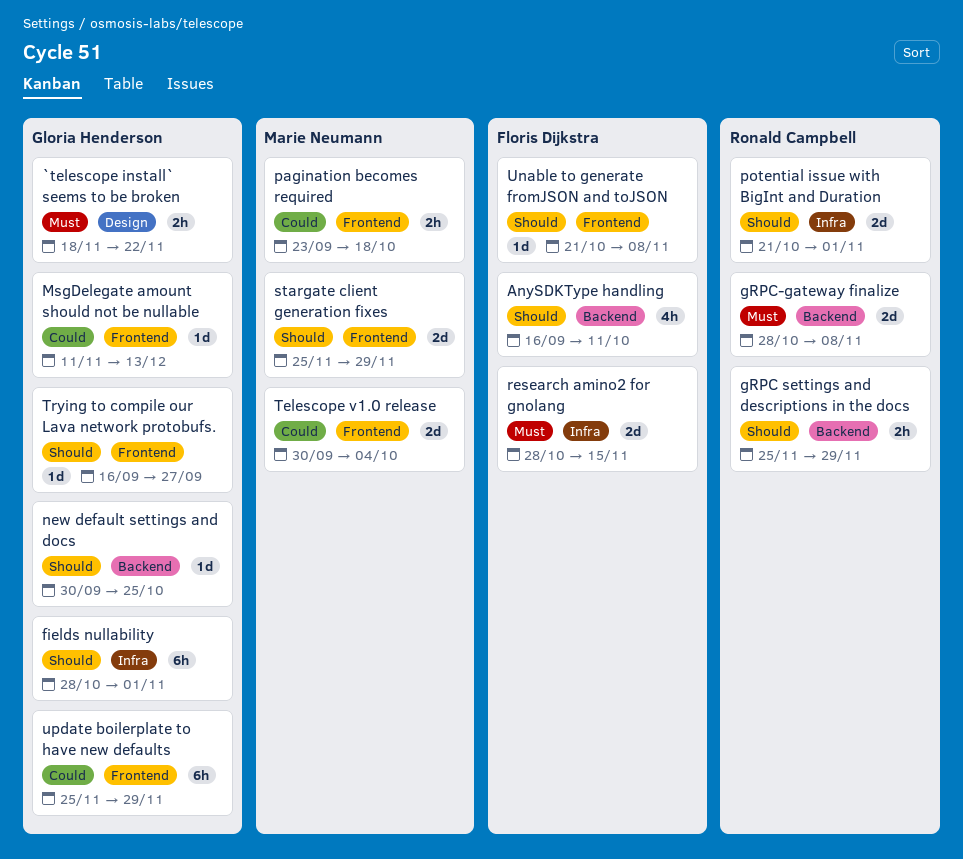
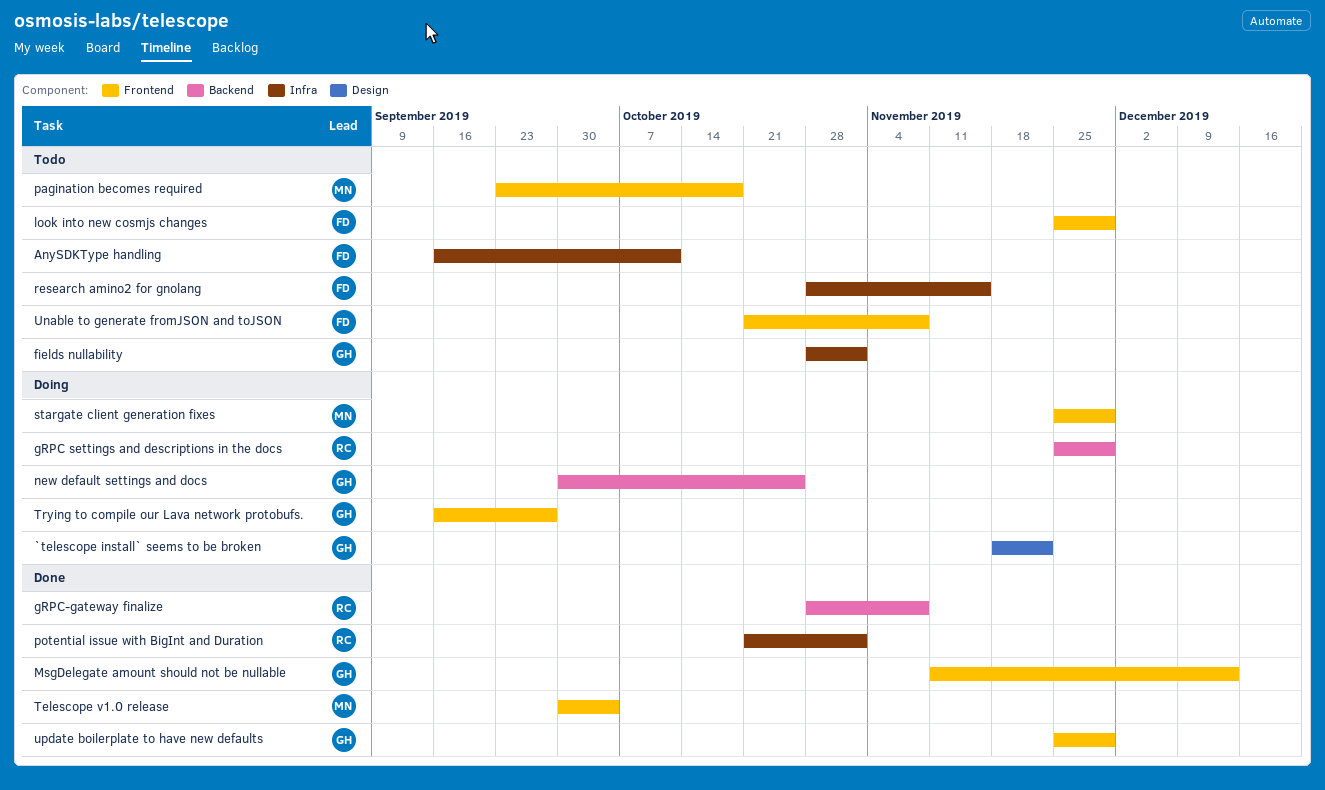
AnySDKType handling, label: Backend -> Infra
look into new cosmjs changes: none -> present

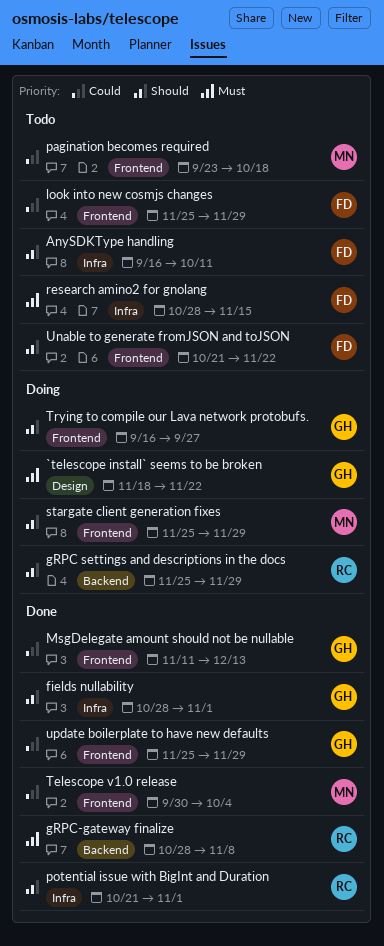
fields nullability, status: Todo -> Done
new default settings and docs: present -> none
Unable to generate fromJSON and toJSON, due: Nov 8 -> Nov 22

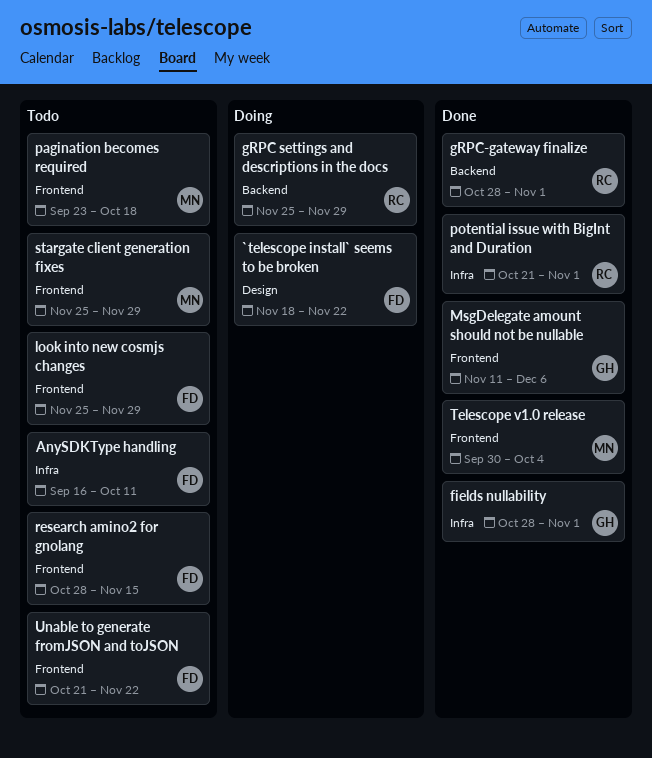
`telescope install` seems to be broken, owner: GH -> FD
gRPC-gateway finalize, due: Nov 8 -> Nov 1
MsgDelegate amount should not be nullable, due: Dec 13 -> Dec 6
research amino2 for gnolang, label: Infra -> Frontend
stargate client generation fixes, status: Doing -> Todo
Trying to compile our Lava network protobufs.: present -> none
update boilerplate to have new defaults: present -> none

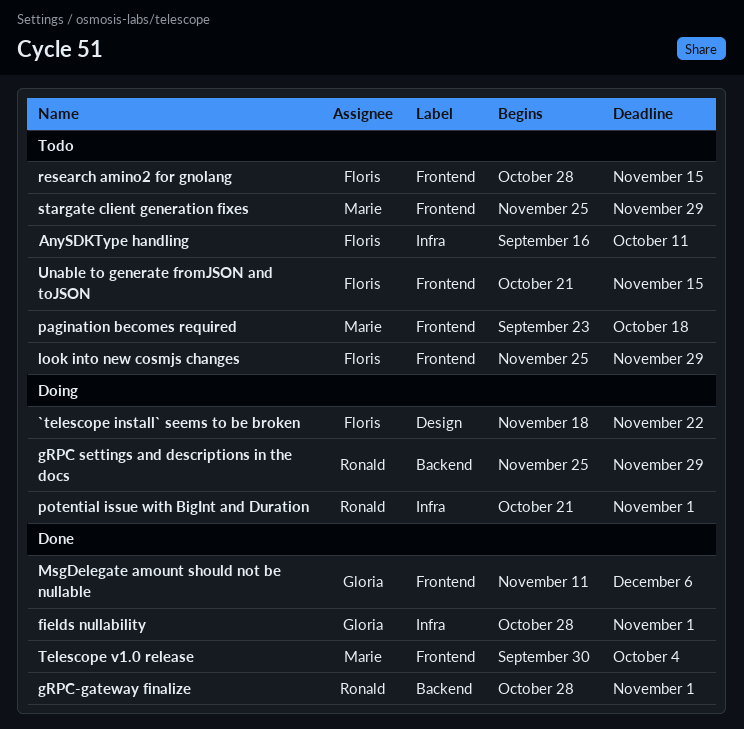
potential issue with BigInt and Duration, status: Done -> Doing
Unable to generate fromJSON and toJSON, due: Nov 22 -> Nov 15

